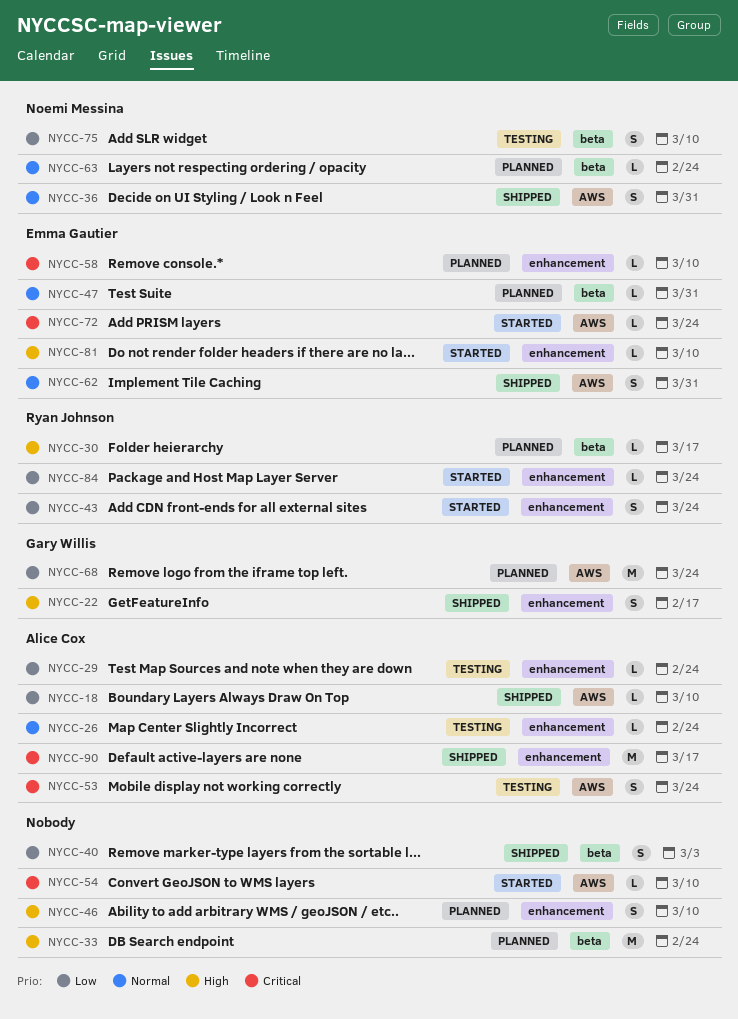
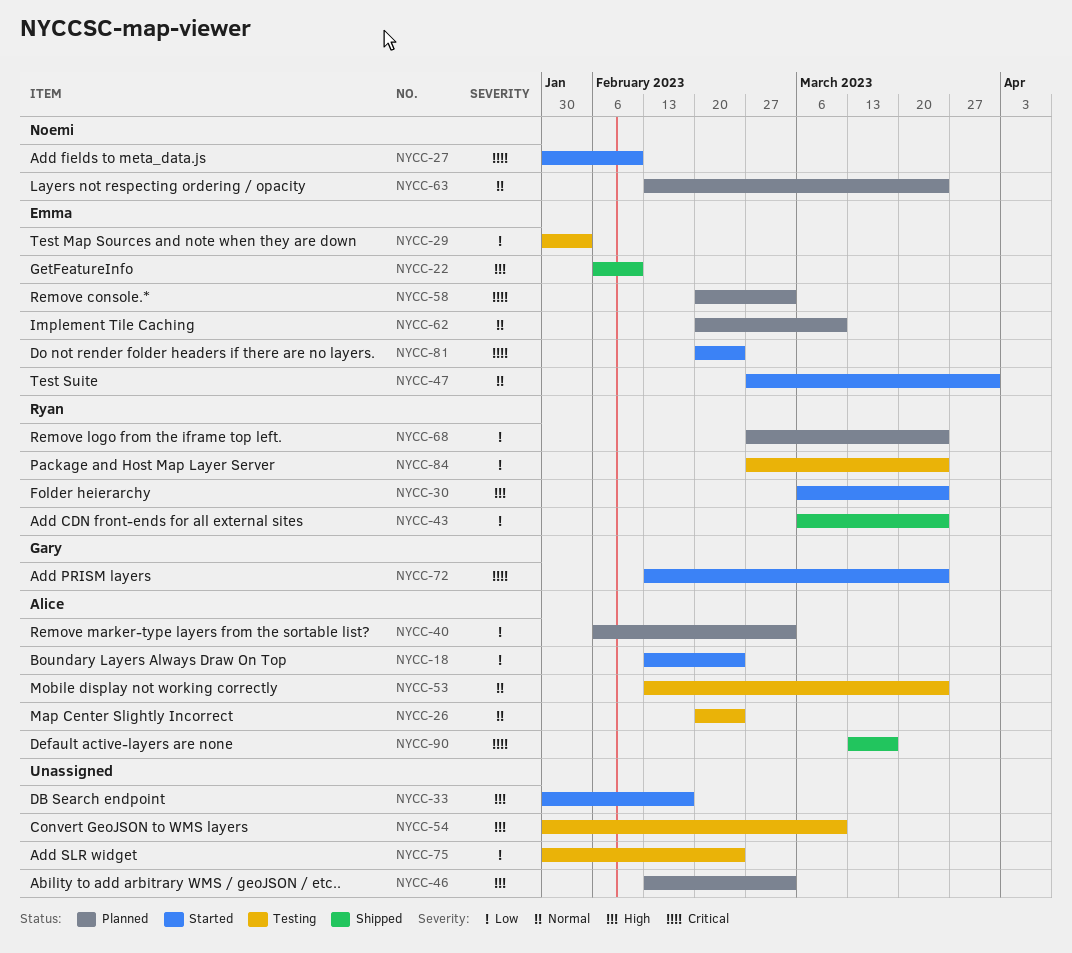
NYCC-18, status: Shipped -> Started
NYCC-18, due: Mar 10 -> Feb 24
NYCC-22, owner: Gary Willis -> Emma Gautier
NYCC-22, due: Feb 17 -> Feb 10
NYCC-27: none -> present
NYCC-29, owner: Alice Cox -> Emma Gautier
NYCC-29, due: Feb 24 -> Feb 3
NYCC-30, status: Planned -> Started
NYCC-30, due: Mar 17 -> Mar 24
NYCC-33, status: Planned -> Started
NYCC-33, due: Feb 24 -> Feb 17
NYCC-36: present -> none
NYCC-40, status: Shipped -> Planned
NYCC-40, owner: none -> Alice Cox
NYCC-43, status: Started -> Shipped
NYCC-46, due: Mar 10 -> Mar 3
NYCC-47, status: Planned -> Started
NYCC-53, priority: Critical -> Normal
NYCC-54, status: Started -> Testing
NYCC-54, priority: Critical -> High
NYCC-58, due: Mar 10 -> Mar 3
NYCC-62, status: Shipped -> Planned
NYCC-62, due: Mar 31 -> Mar 10
NYCC-63, due: Feb 24 -> Mar 24
NYCC-68, owner: Gary Willis -> Ryan Johnson
NYCC-72, owner: Emma Gautier -> Gary Willis
NYCC-75, owner: Noemi Messina -> none
NYCC-75, due: Mar 10 -> Feb 24
NYCC-81, priority: High -> Critical
NYCC-81, due: Mar 10 -> Feb 24
NYCC-84, status: Started -> Testing

